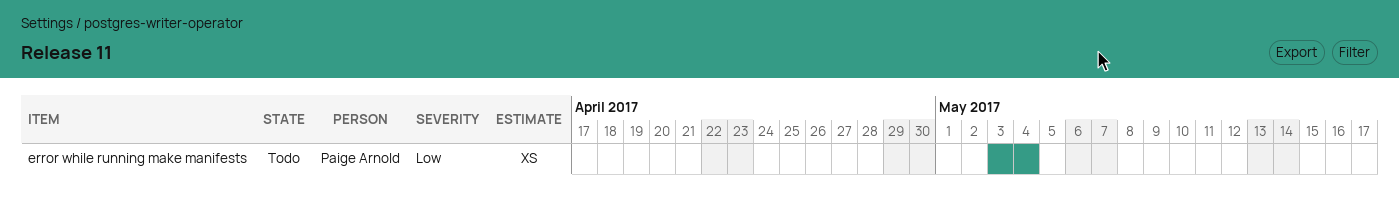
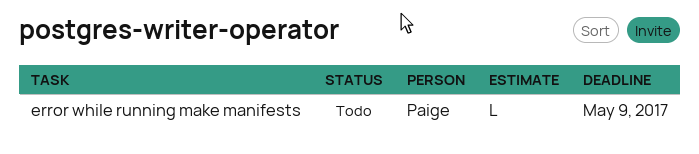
error while running make manifests, estimate: XS -> L
error while running make manifests, due: May 4 -> May 9

